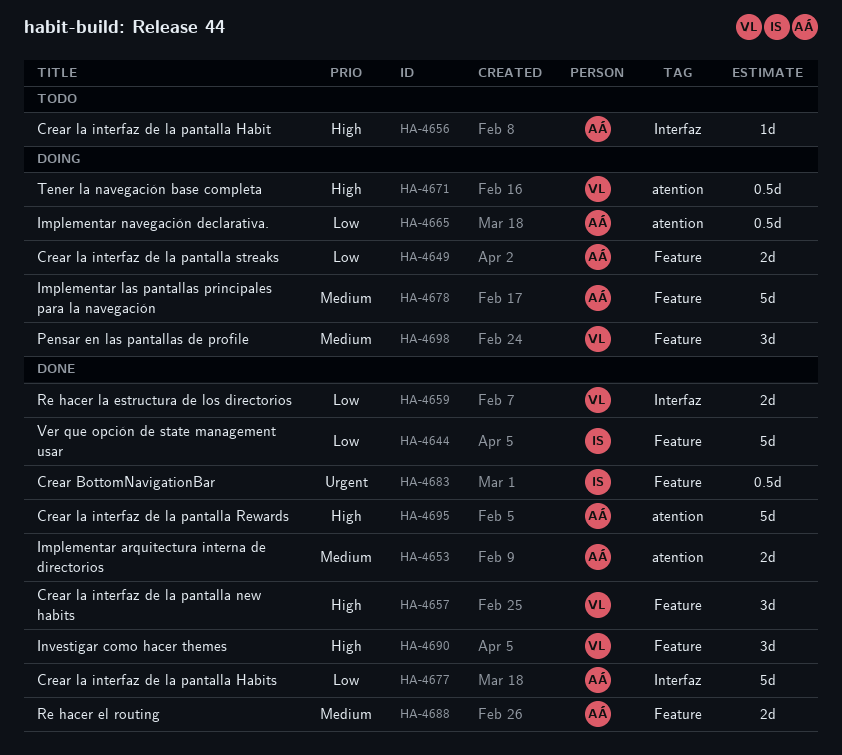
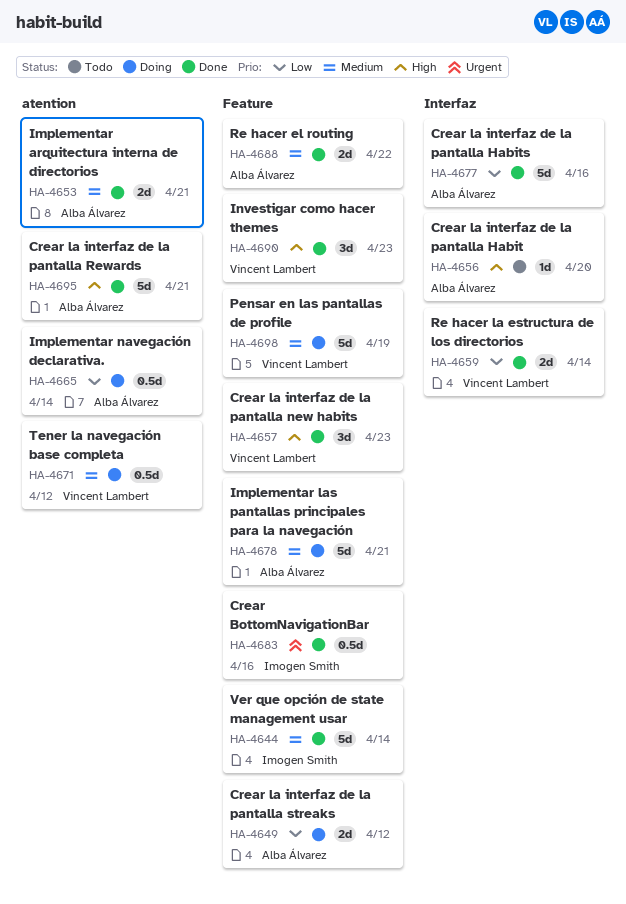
HA-4644, priority: Low -> Medium
HA-4671, priority: High -> Medium
HA-4698, estimate: 3d -> 5d

